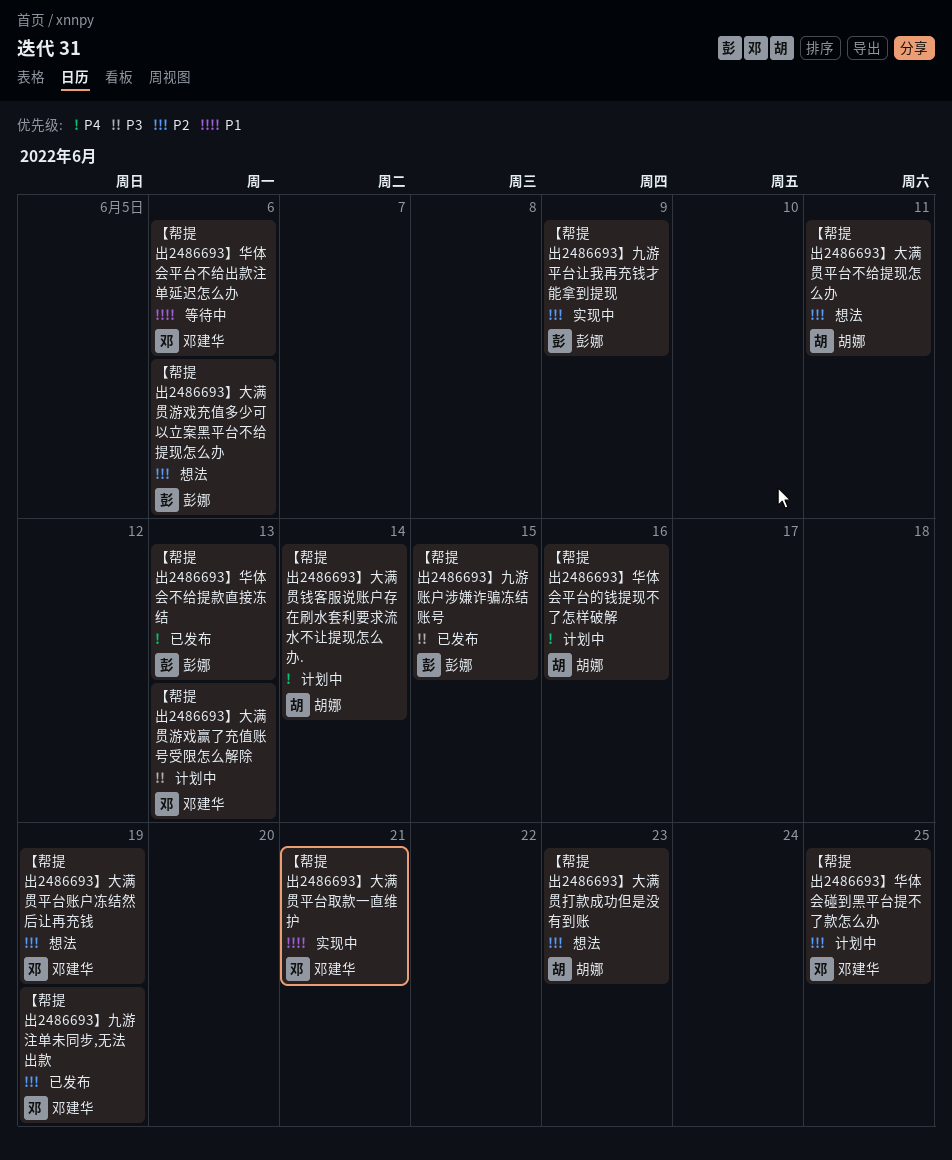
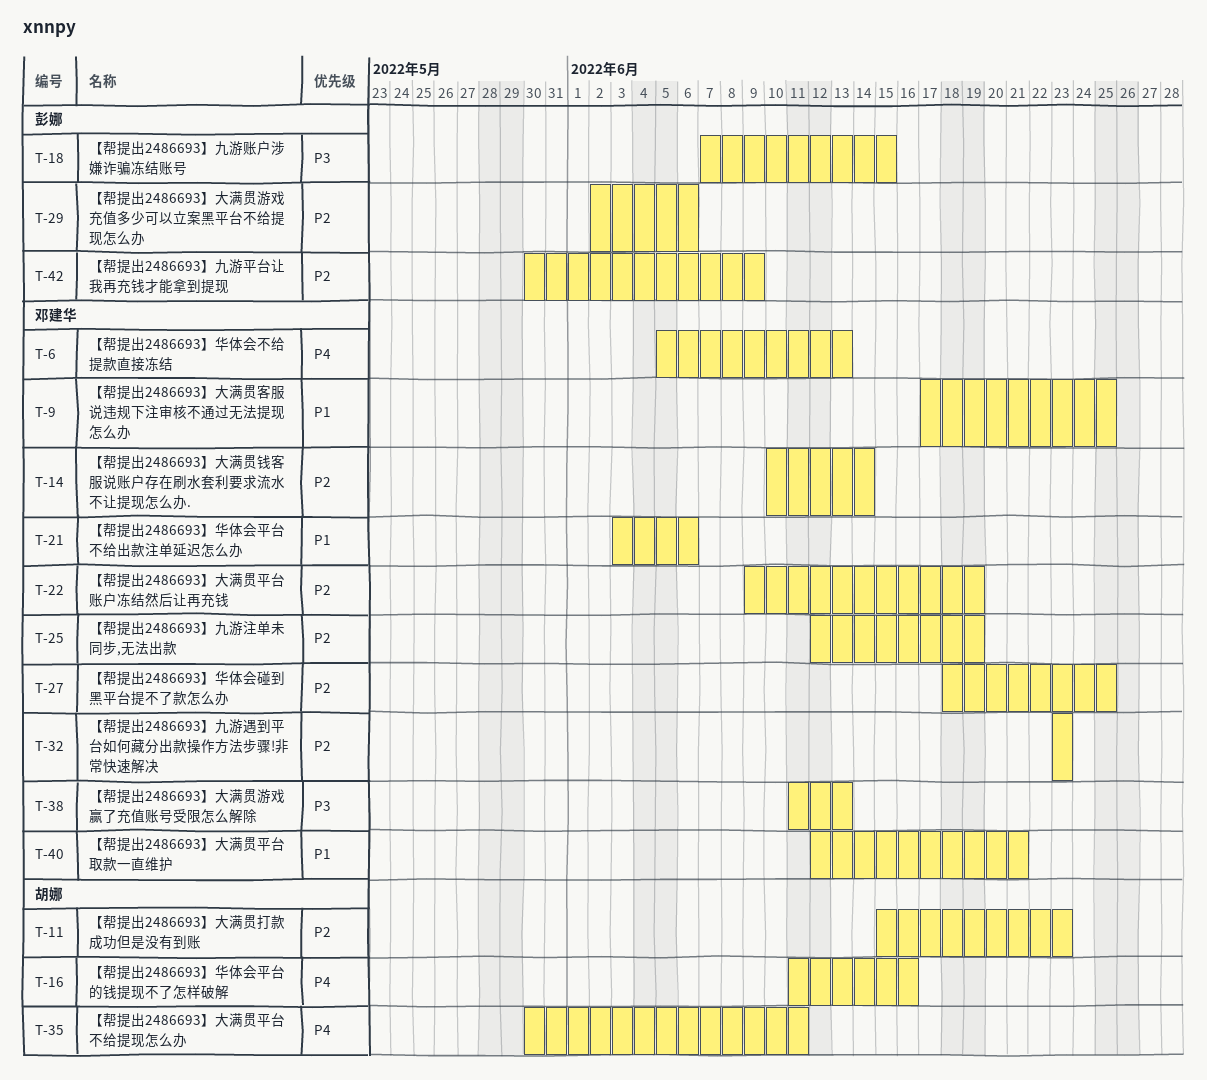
【帮提出2486693】九游遇到平台如何藏分出款操作方法步骤!非常快速解决: none -> present
【帮提出2486693】华体会不给提款直接冻结, owner: 彭娜 -> 邓建华
【帮提出2486693】大满贯客服说违规下注审核不通过无法提现怎么办: none -> present
【帮提出2486693】大满贯平台不给提现怎么办, priority: P2 -> P4
【帮提出2486693】大满贯钱客服说账户存在刷水套利要求流水不让提现怎么办., owner: 胡娜 -> 邓建华
【帮提出2486693】大满贯钱客服说账户存在刷水套利要求流水不让提现怎么办., priority: P4 -> P2

